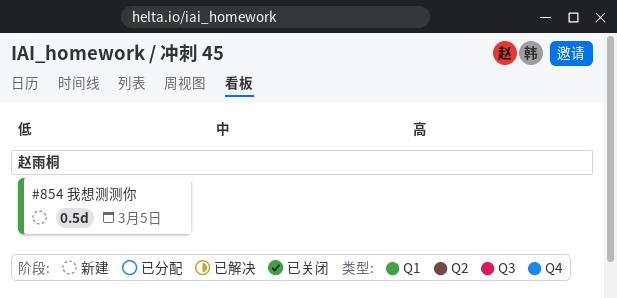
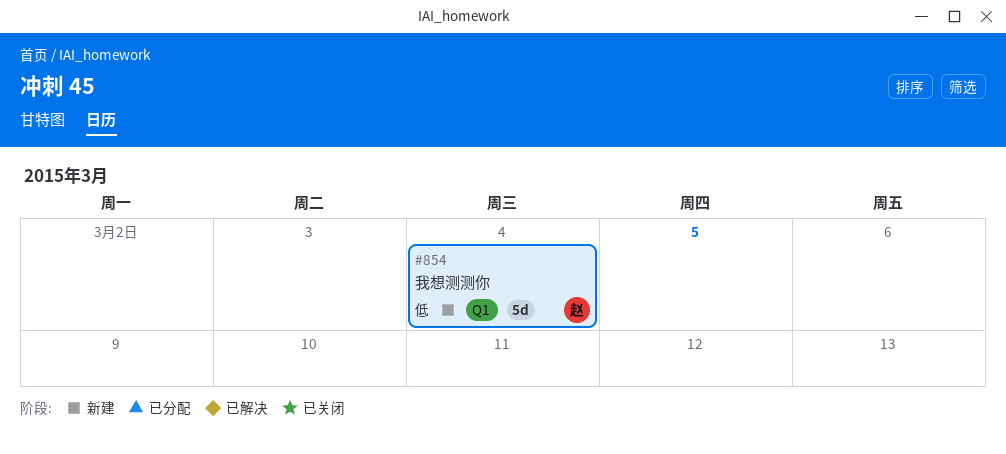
#854, estimate: 0.5d -> 5d
#854, due: Mar 5 -> Mar 4

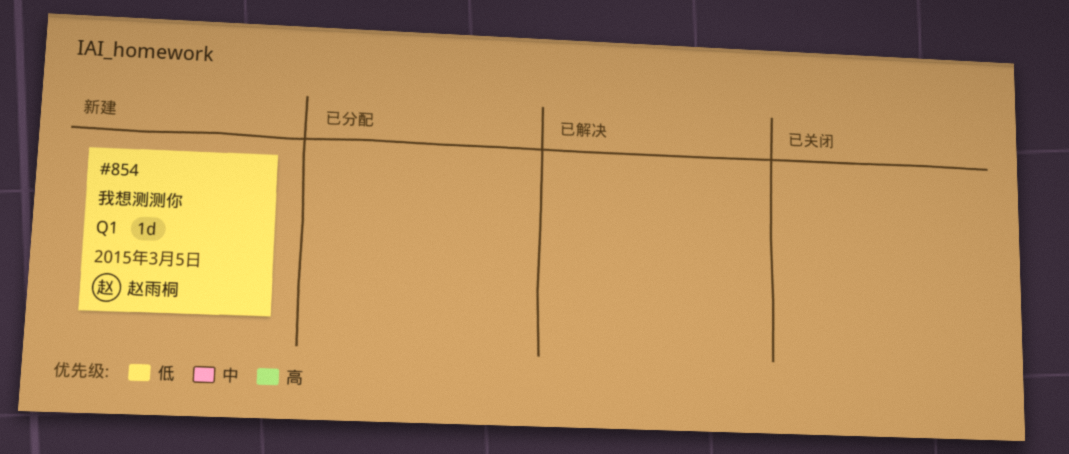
#854, estimate: 5d -> 1d
#854, due: Mar 4 -> Mar 5

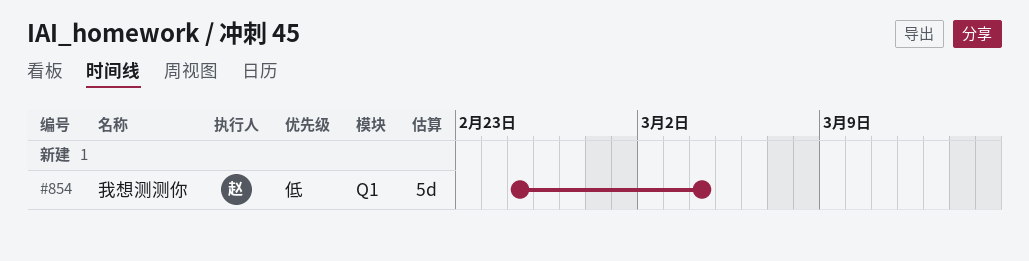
#854, estimate: 1d -> 5d
#854, due: Mar 5 -> Mar 4

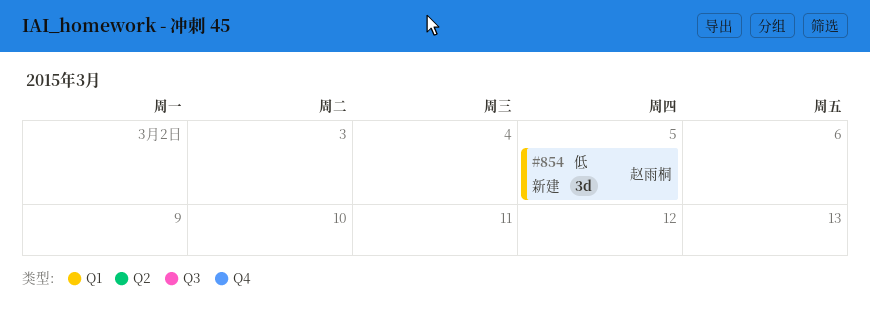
#854, estimate: 5d -> 3d
#854, due: Mar 4 -> Mar 5

